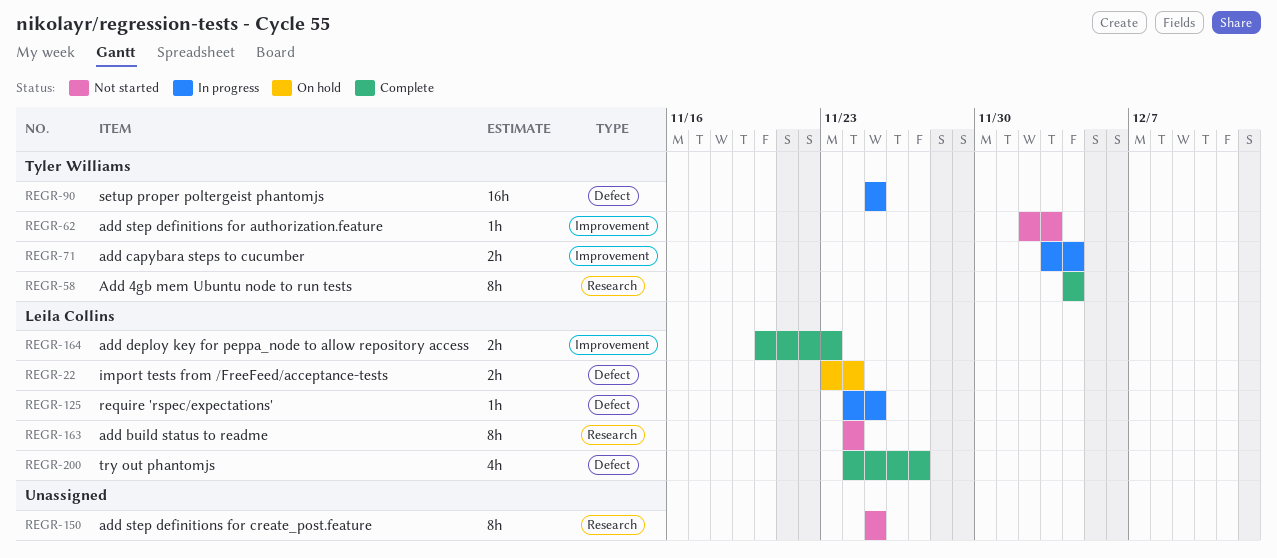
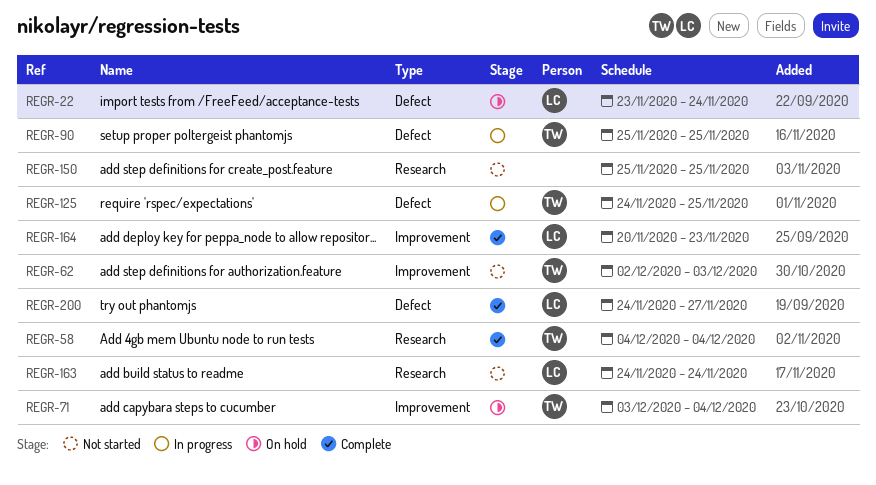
REGR-71, status: In progress -> On hold
REGR-125, owner: Leila Collins -> Tyler Williams

